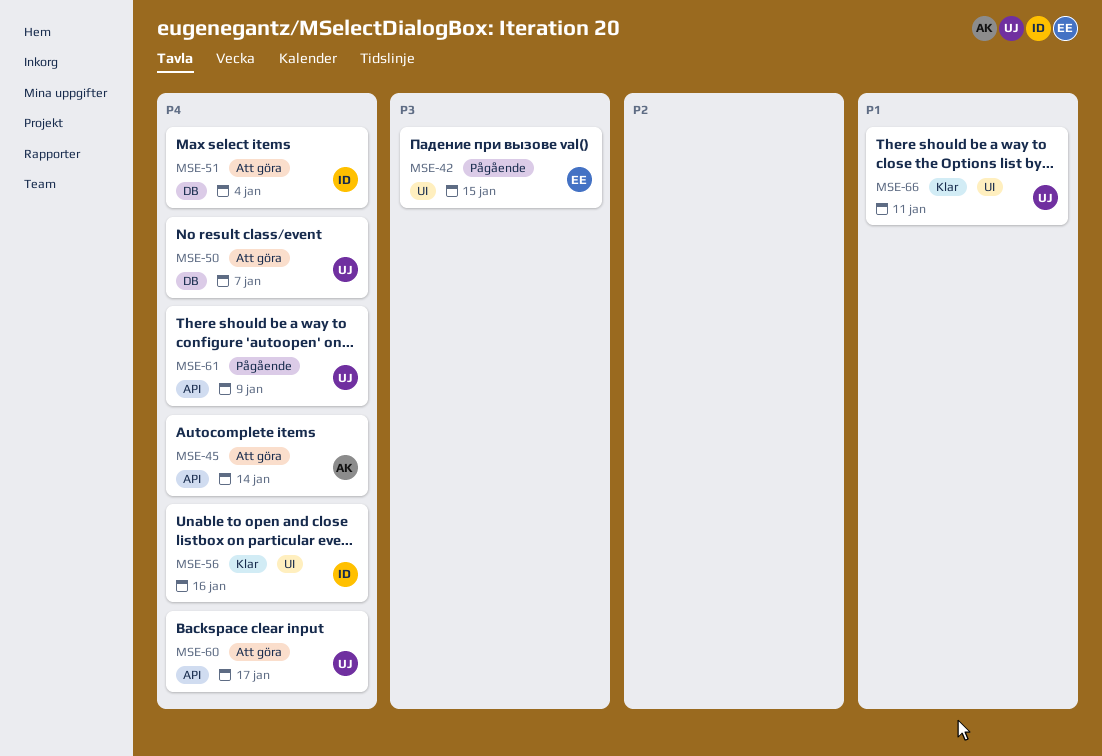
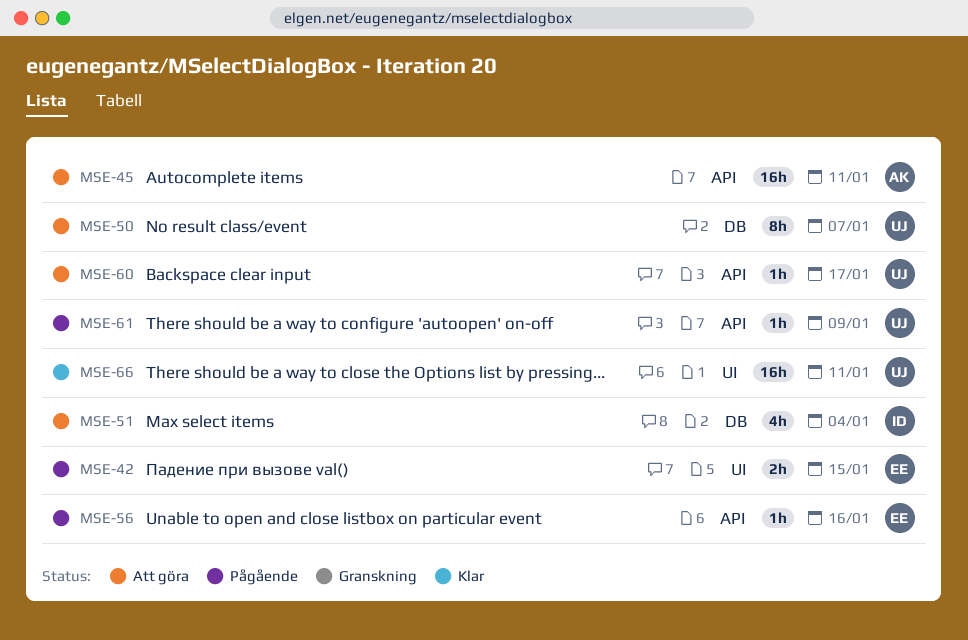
MSE-45, due: Jan 14 -> Jan 11
MSE-56, status: Klar -> Pågående
MSE-56, owner: ID -> EE
MSE-56, label: UI -> API

